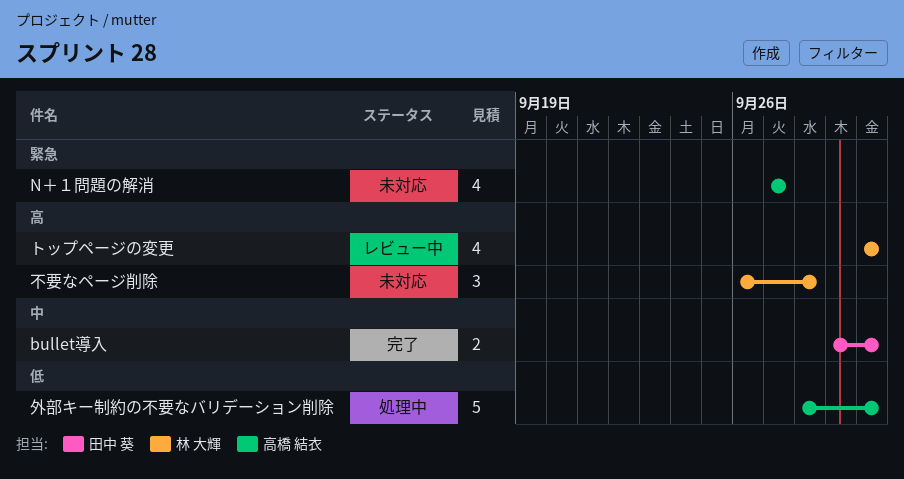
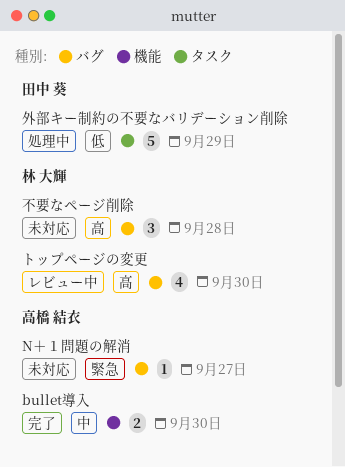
bullet導入, owner: 田中 葵 -> 高橋 結衣
N＋１問題の解消, estimate: 4 -> 1
外部キー制約の不要なバリデーション削除, owner: 高橋 結衣 -> 田中 葵
外部キー制約の不要なバリデーション削除, due: Sep 30 -> Sep 29

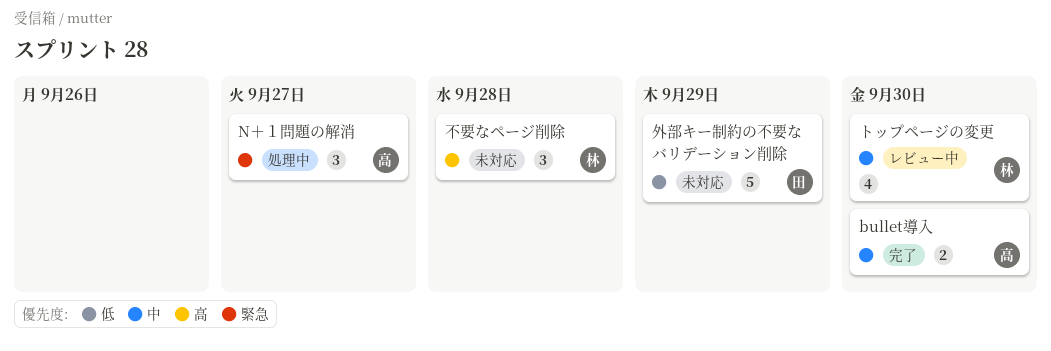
N＋１問題の解消, status: 未対応 -> 処理中
N＋１問題の解消, estimate: 1 -> 3
トップページの変更, priority: 高 -> 中
外部キー制約の不要なバリデーション削除, status: 処理中 -> 未対応

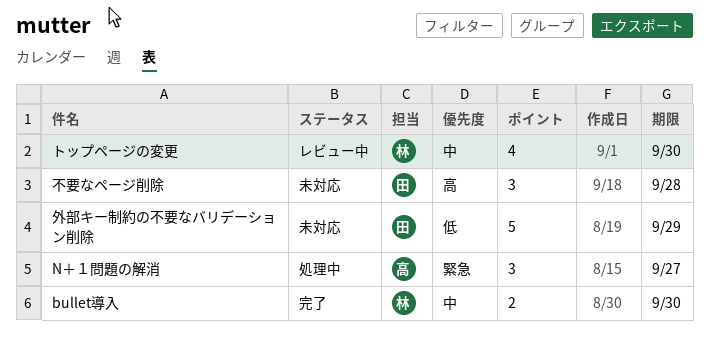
bullet導入, owner: 高 -> 林
不要なページ削除, owner: 林 -> 田

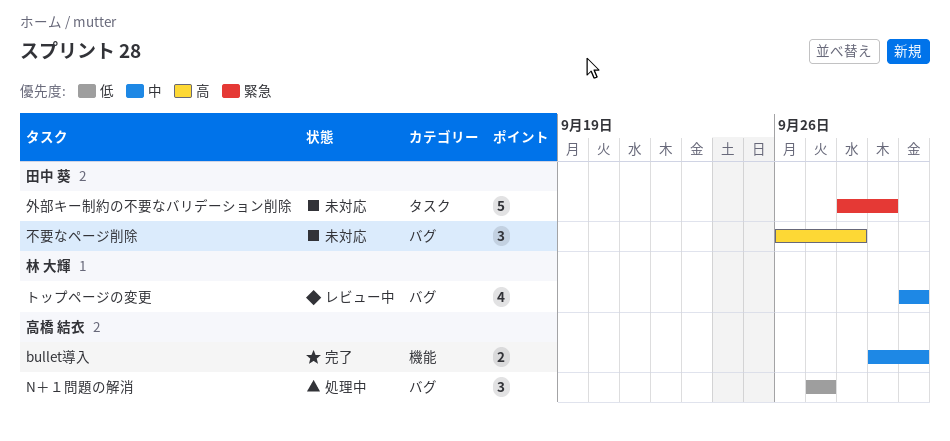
bullet導入, owner: 林 大輝 -> 高橋 結衣
N＋１問題の解消, priority: 緊急 -> 低
外部キー制約の不要なバリデーション削除, priority: 低 -> 緊急

